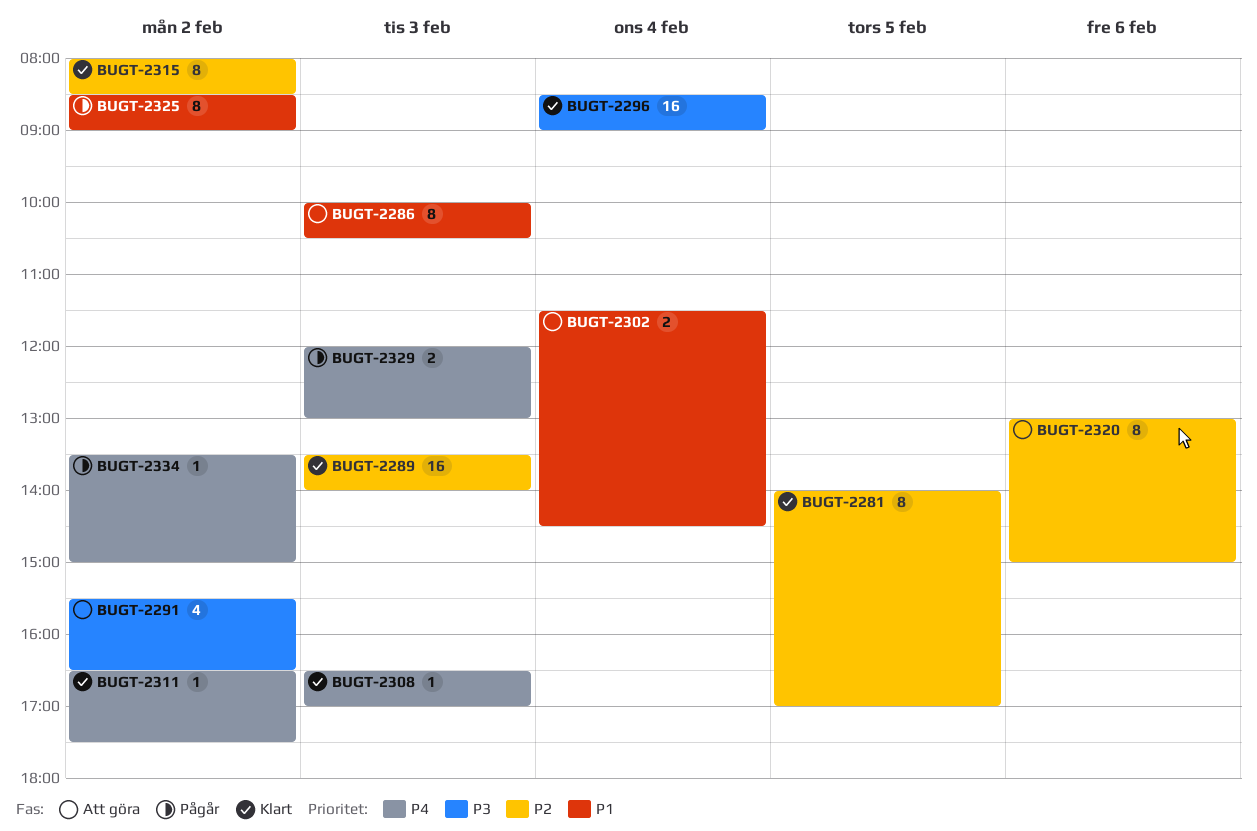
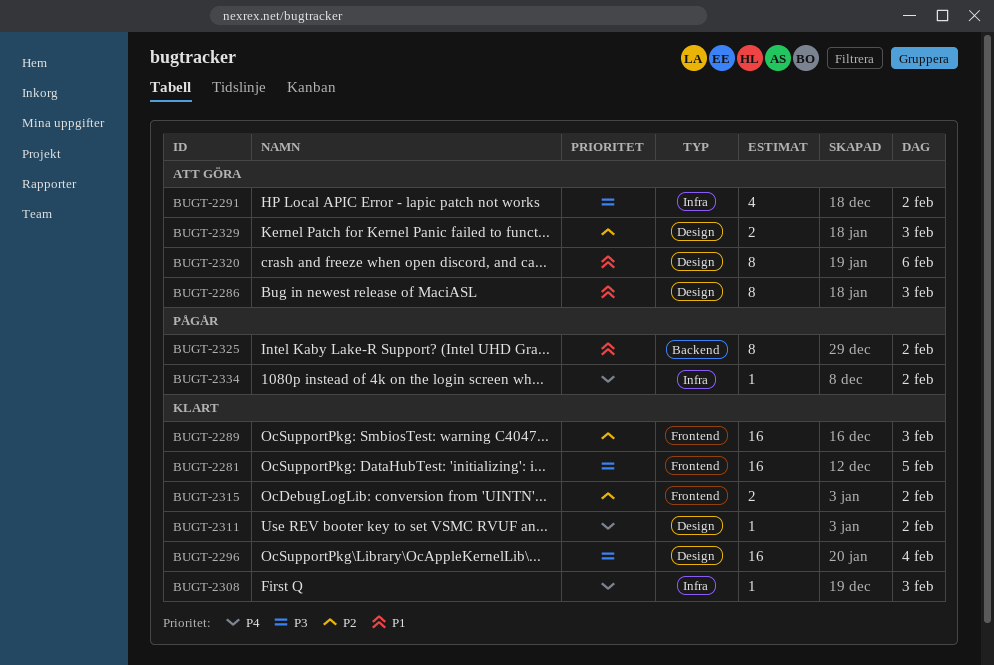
BUGT-2281, priority: P2 -> P3
BUGT-2281, estimate: 8 -> 16
BUGT-2302: present -> none
BUGT-2315, estimate: 8 -> 2
BUGT-2320, priority: P2 -> P1
BUGT-2329, status: Pågår -> Att göra
BUGT-2329, priority: P4 -> P2

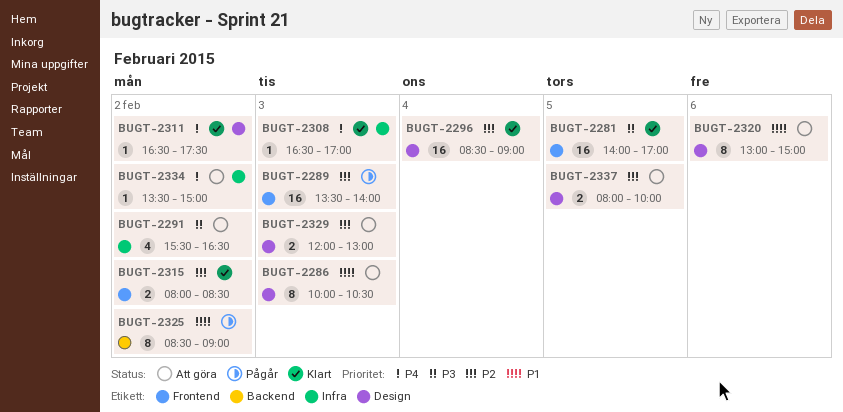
BUGT-2289, status: Klart -> Pågår
BUGT-2296, priority: P3 -> P2
BUGT-2334, status: Pågår -> Att göra
BUGT-2337: none -> present

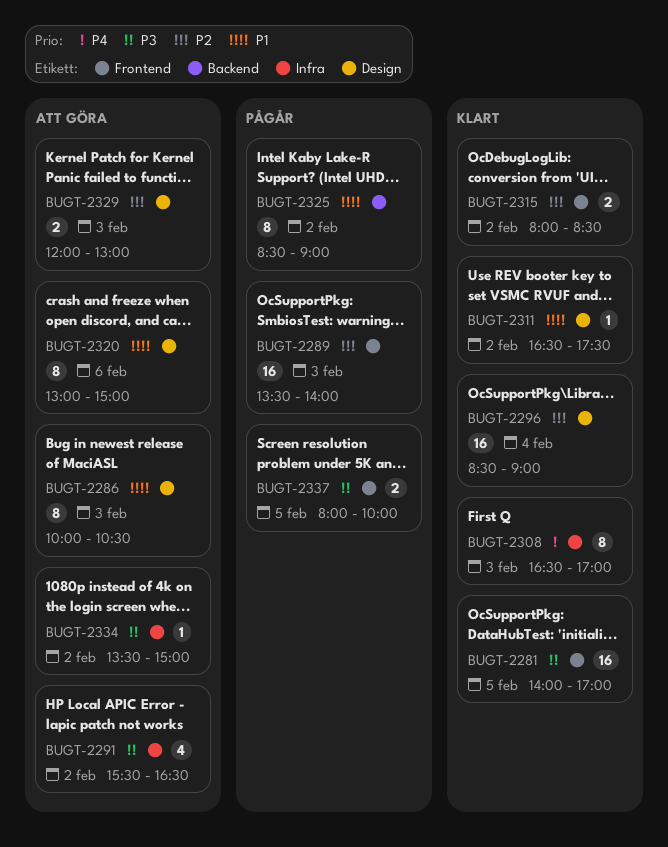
BUGT-2308, estimate: 1 -> 8
BUGT-2311, priority: P4 -> P1
BUGT-2334, priority: P4 -> P3
BUGT-2337, status: Att göra -> Pågår
BUGT-2337, priority: P2 -> P3
BUGT-2337, label: Design -> Frontend

